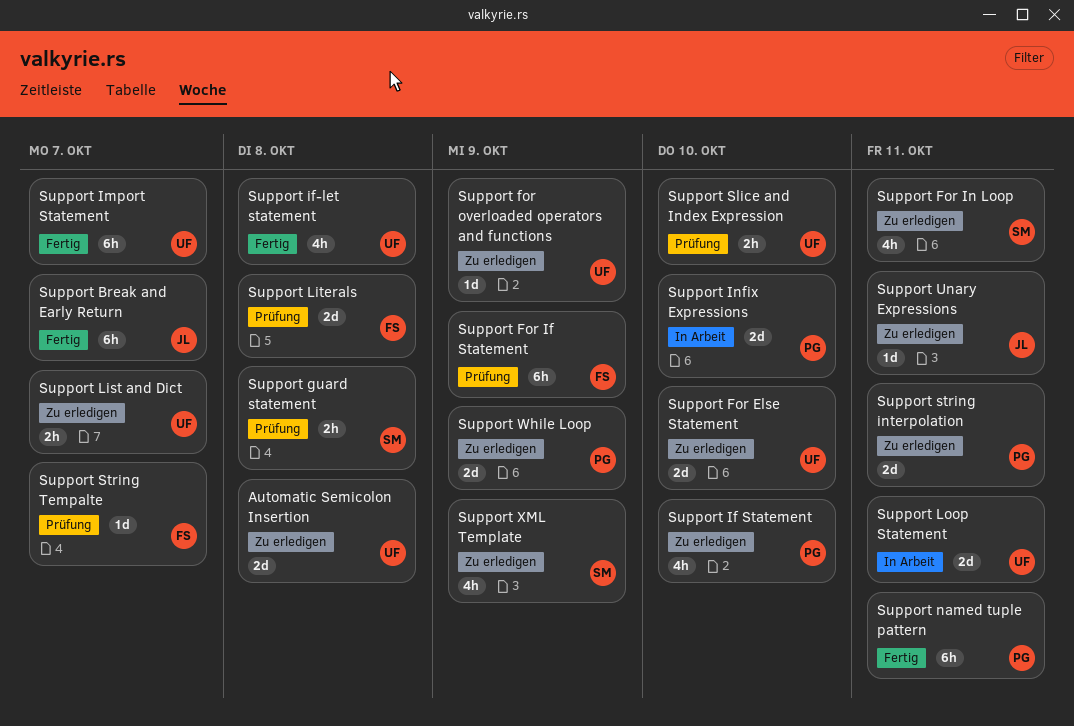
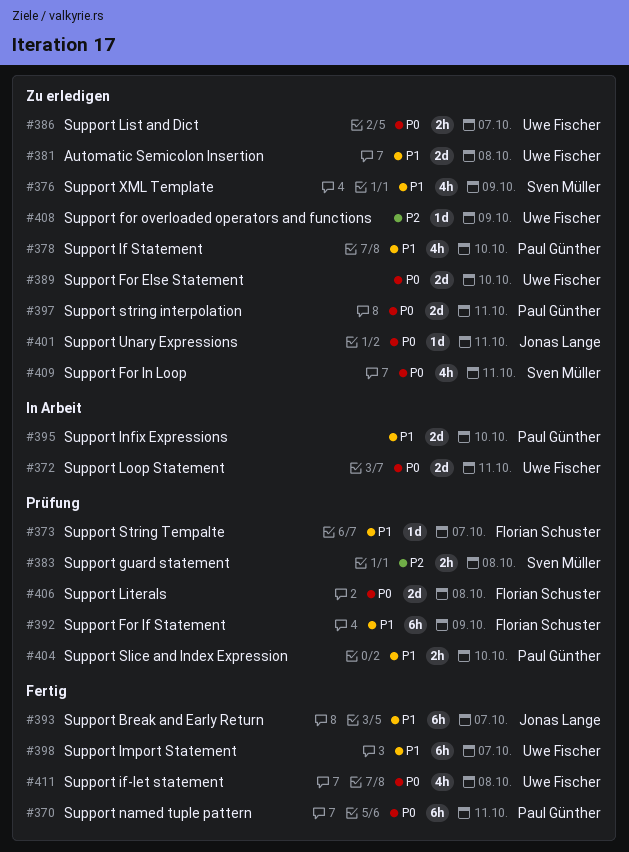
Support Slice and Index Expression, owner: Uwe Fischer -> Paul Günther
Support While Loop: present -> none

